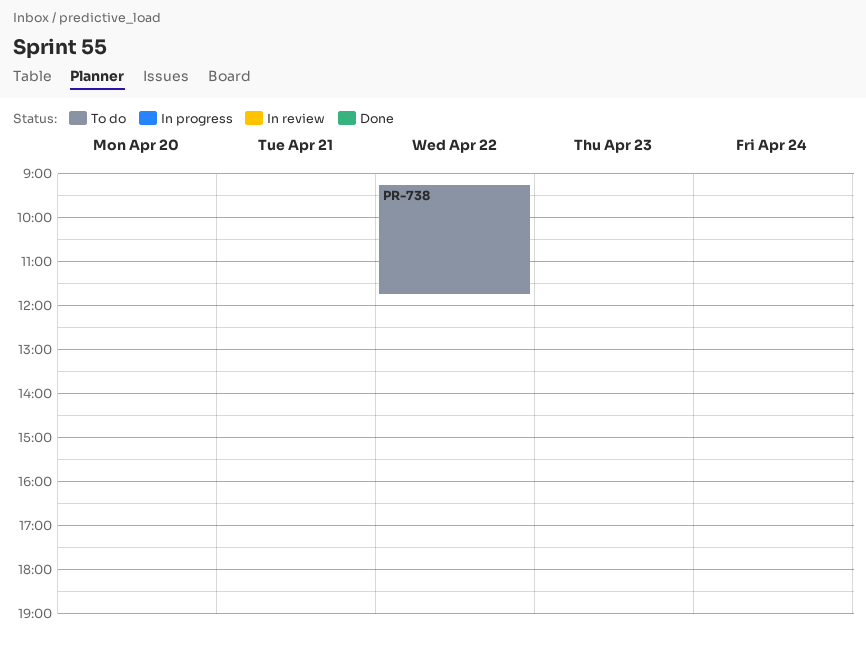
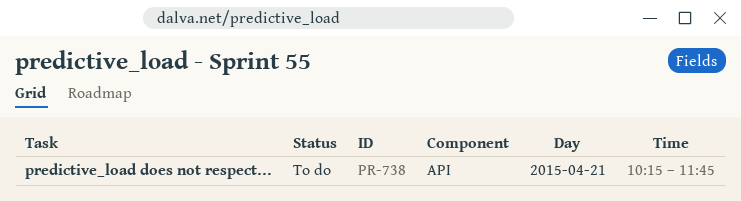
PR-738, day: Apr 22 -> Apr 21
PR-738, begins: 09:15 -> 10:15

